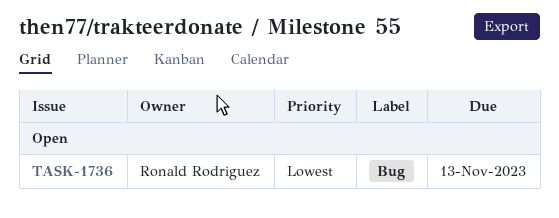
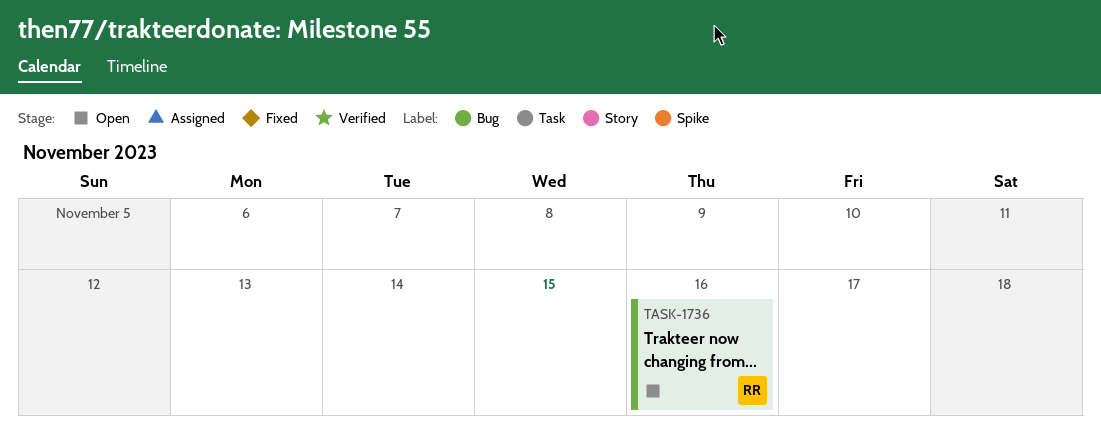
TASK-1736, due: Nov 13 -> Nov 16

